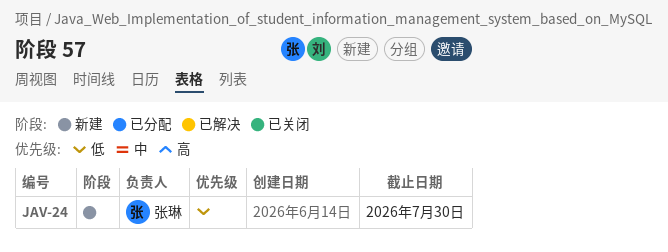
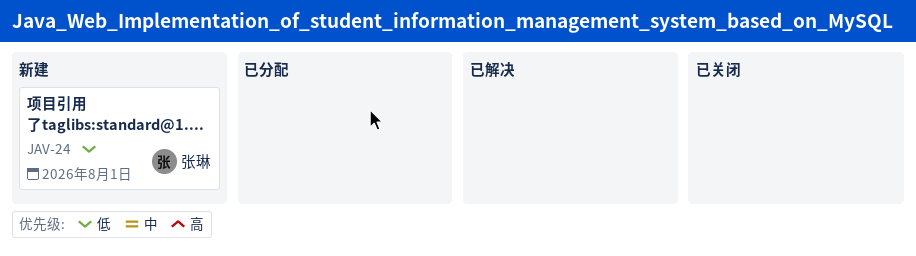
JAV-24, due: Jul 30 -> Aug 1

